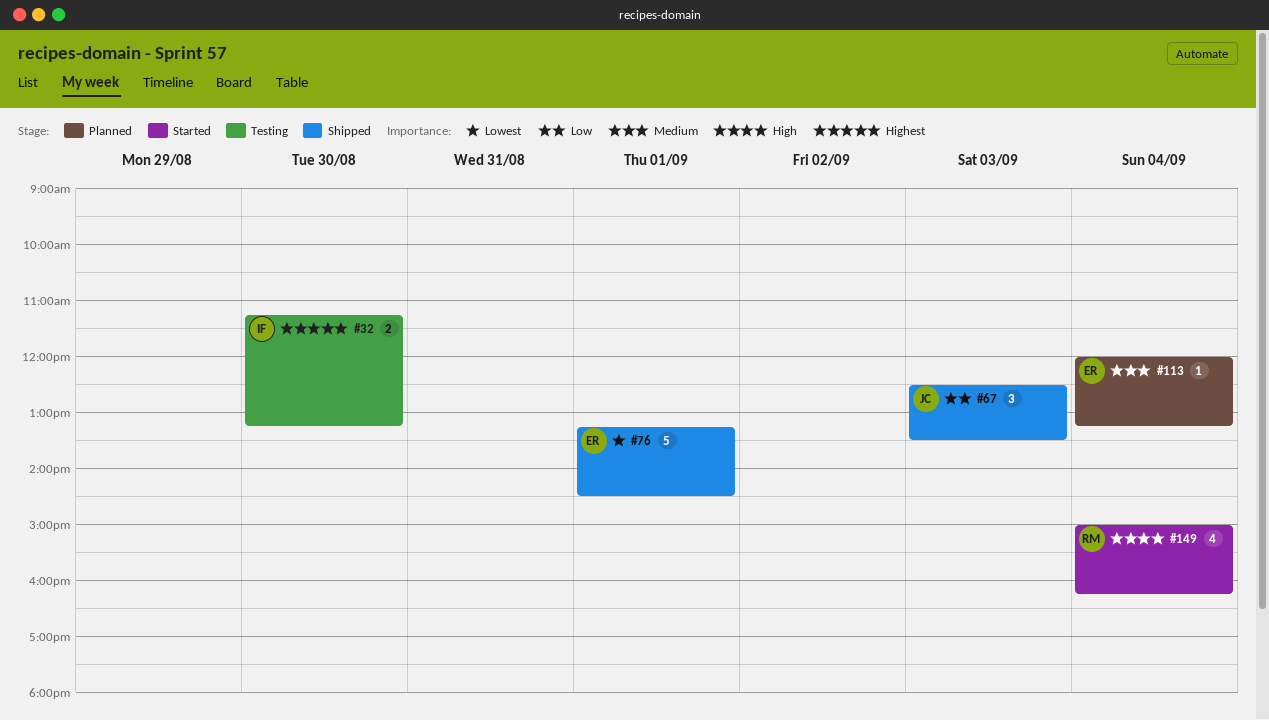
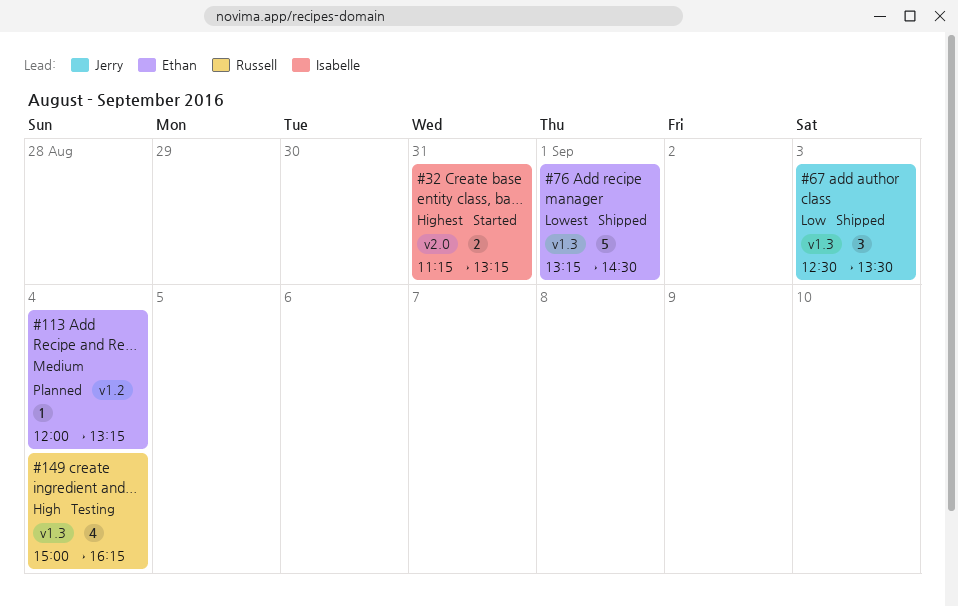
#32, status: Testing -> Started
#32, day: Aug 30 -> Aug 31
#149, status: Started -> Testing

